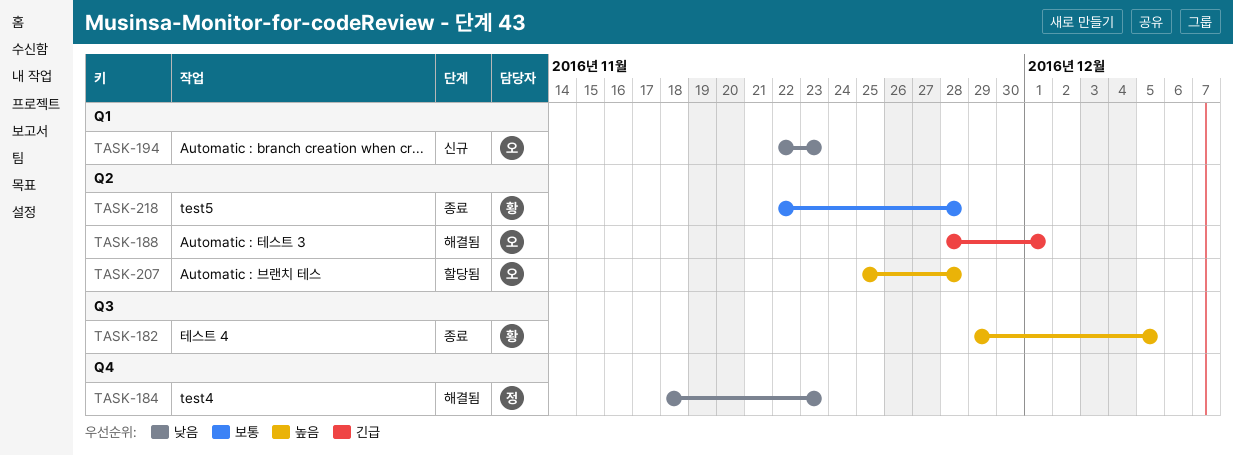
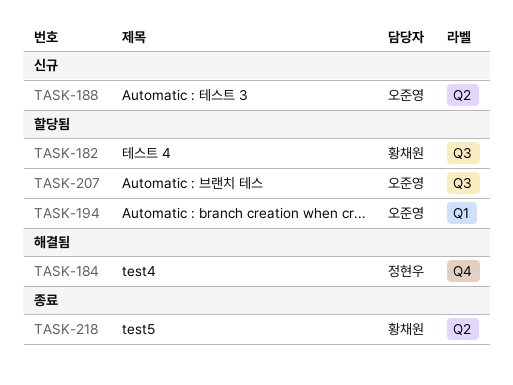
TASK-182, status: 종료 -> 할당됨
TASK-188, status: 해결됨 -> 신규
TASK-194, status: 신규 -> 할당됨
TASK-207, label: Q2 -> Q3

